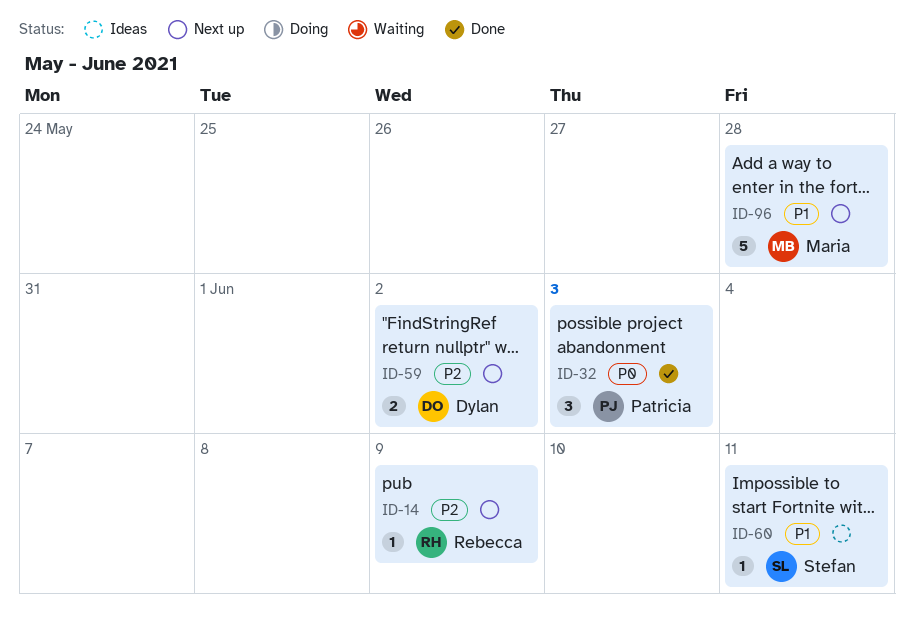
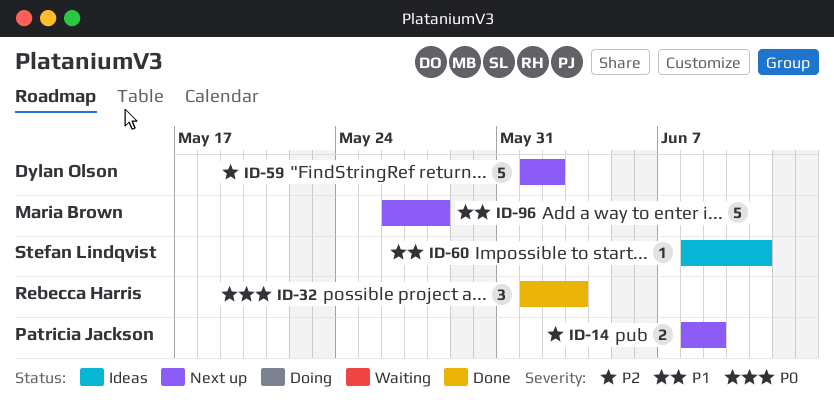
ID-14, owner: Rebecca Harris -> Patricia Jackson
ID-14, estimate: 1 -> 2
ID-32, owner: Patricia Jackson -> Rebecca Harris
ID-59, estimate: 2 -> 5

